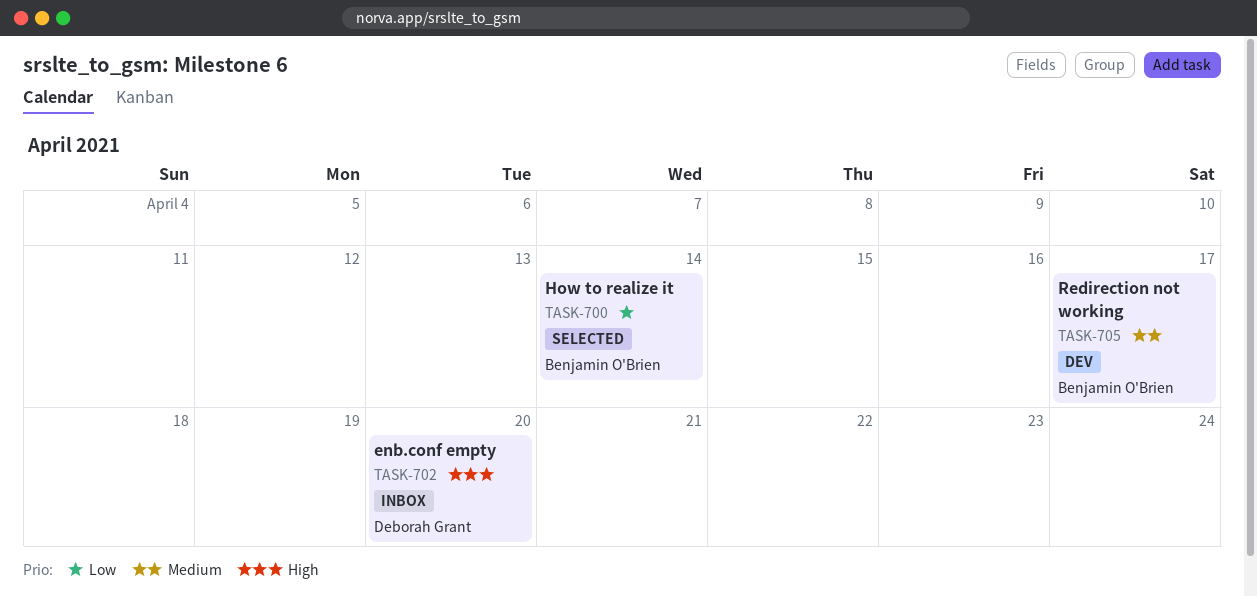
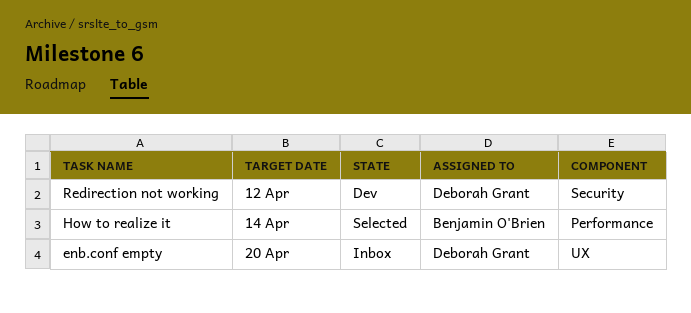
Redirection not working, owner: Benjamin O'Brien -> Deborah Grant
Redirection not working, due: Apr 17 -> Apr 12

